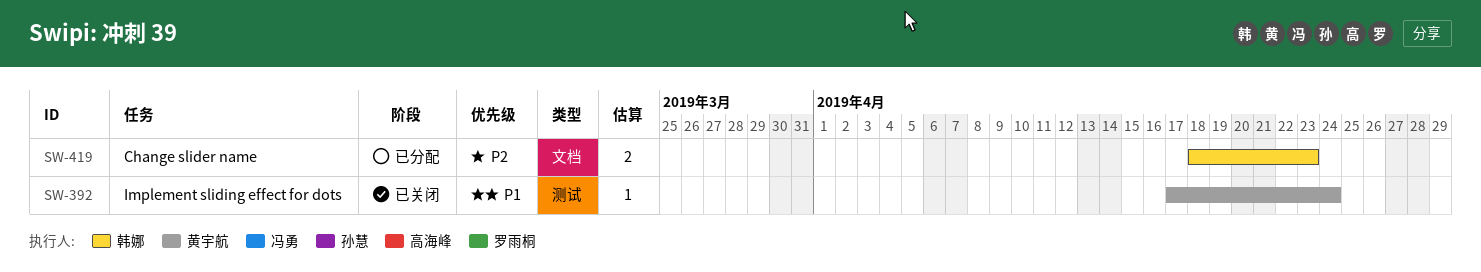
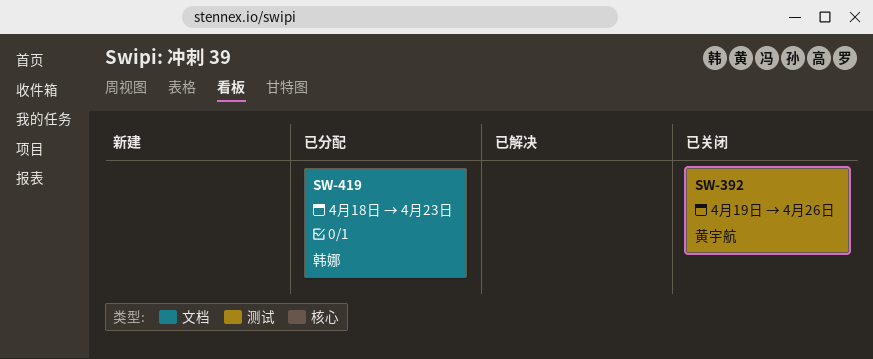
SW-392, start: Apr 17 -> Apr 19
SW-392, due: Apr 24 -> Apr 26

